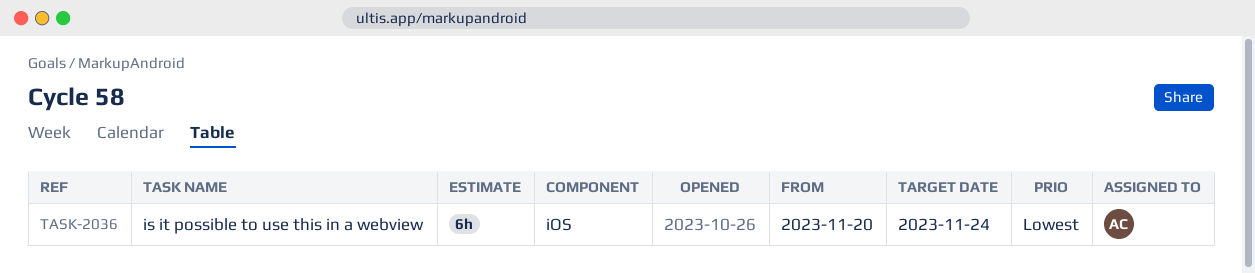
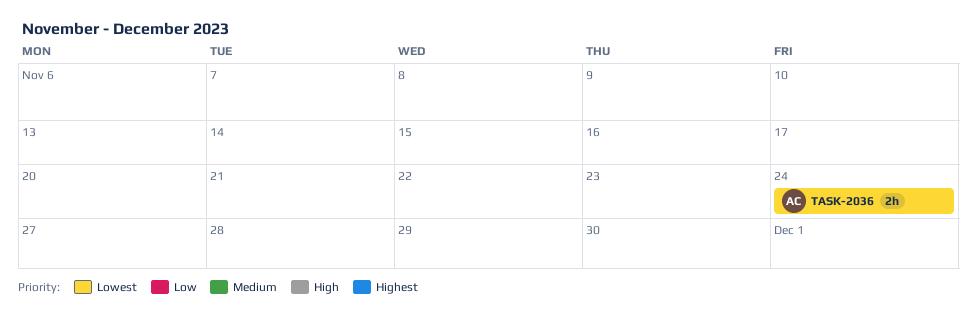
TASK-2036, estimate: 6h -> 2h
TASK-2036, start: Nov 20 -> Nov 24

